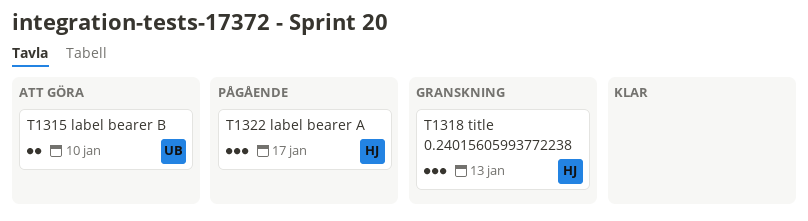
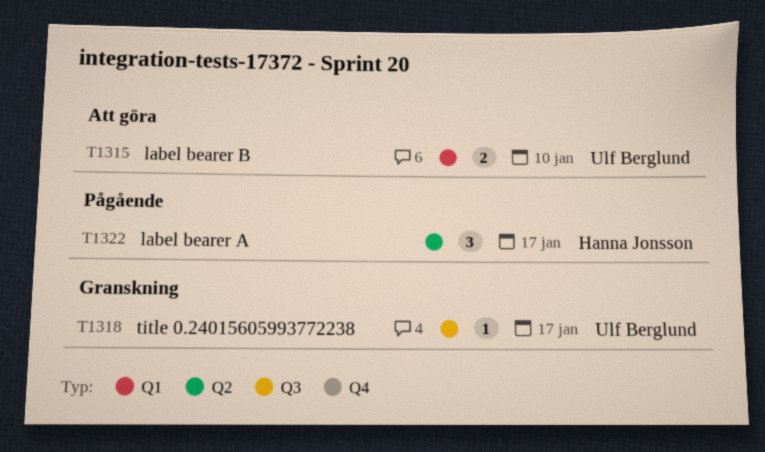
T1318, owner: Hanna Jonsson -> Ulf Berglund
T1318, estimate: 3 -> 1
T1318, due: Jan 13 -> Jan 17

